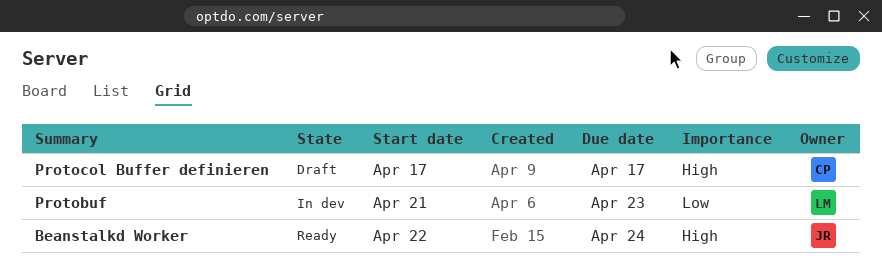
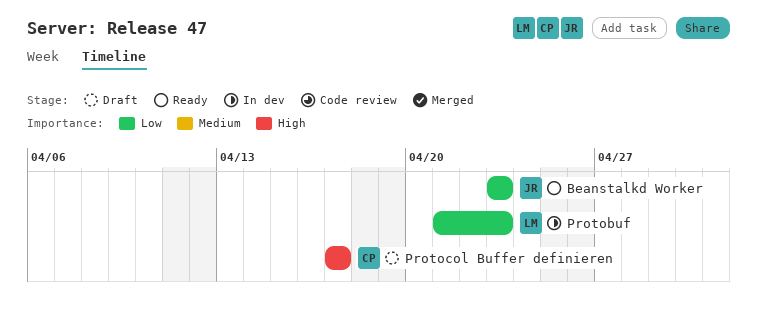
Beanstalkd Worker, priority: High -> Low
Beanstalkd Worker, start: Apr 22 -> Apr 23
Beanstalkd Worker, due: Apr 24 -> Apr 23

